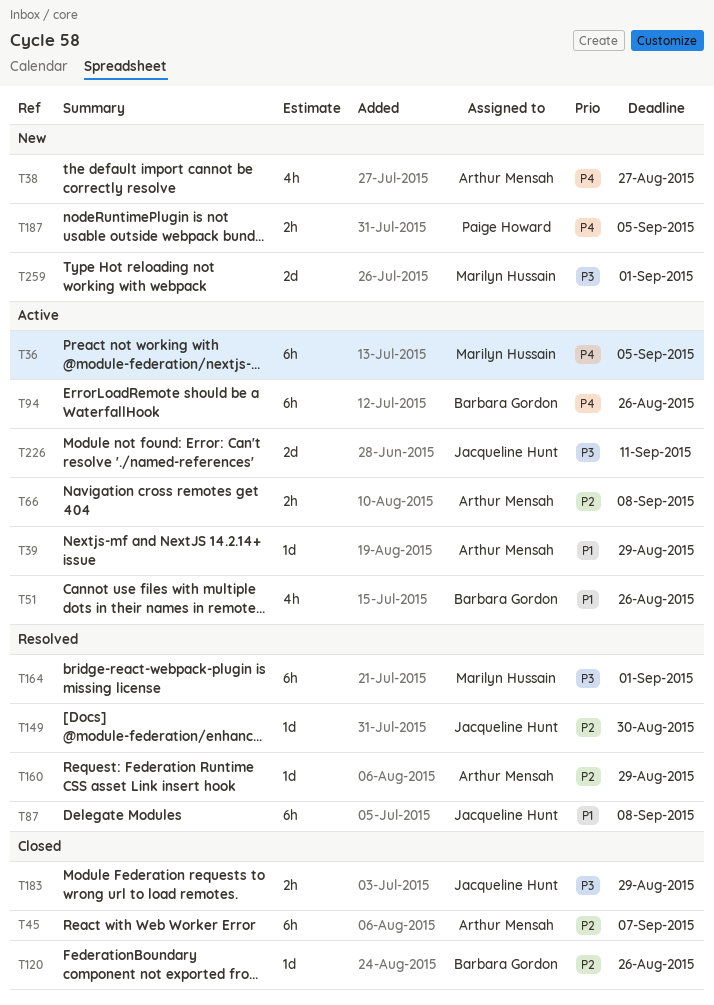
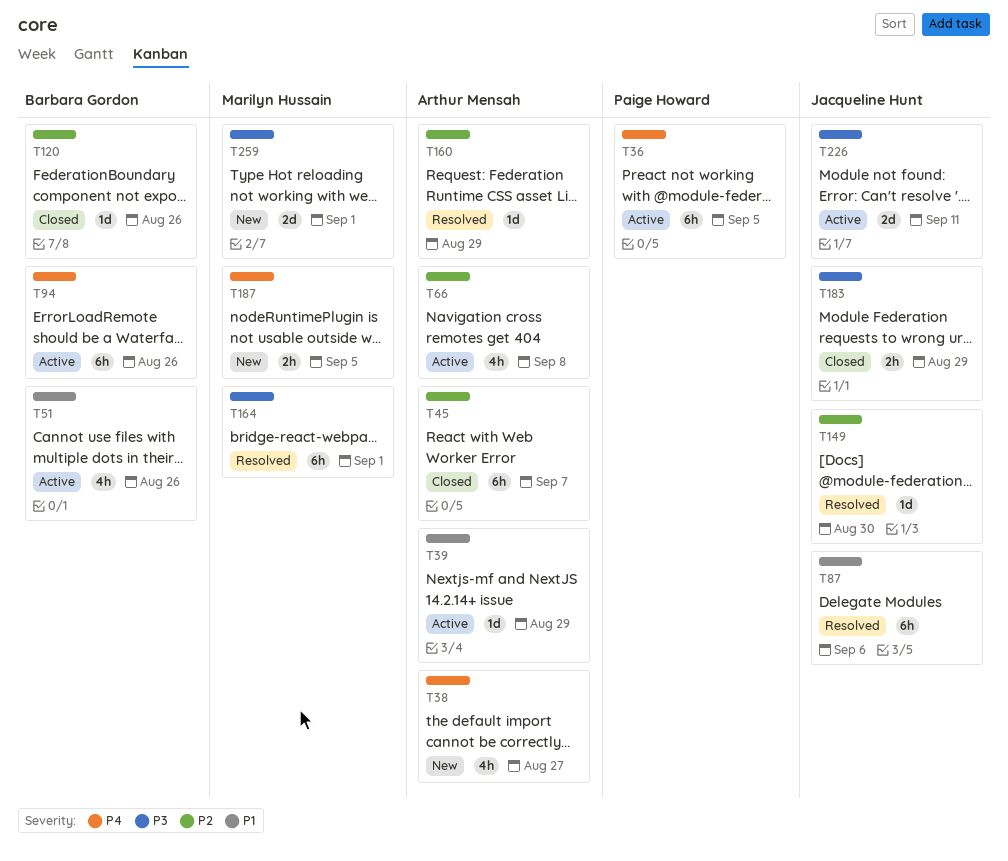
T36, owner: Marilyn Hussain -> Paige Howard
T66, estimate: 2h -> 4h
T87, due: Sep 8 -> Sep 6
T187, owner: Paige Howard -> Marilyn Hussain

